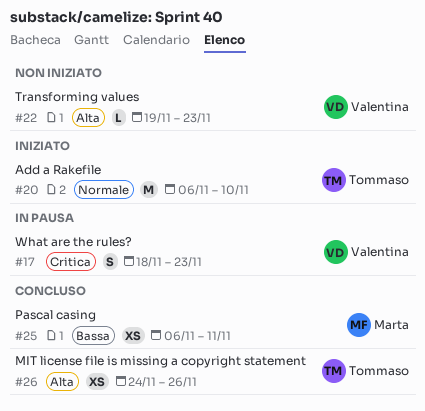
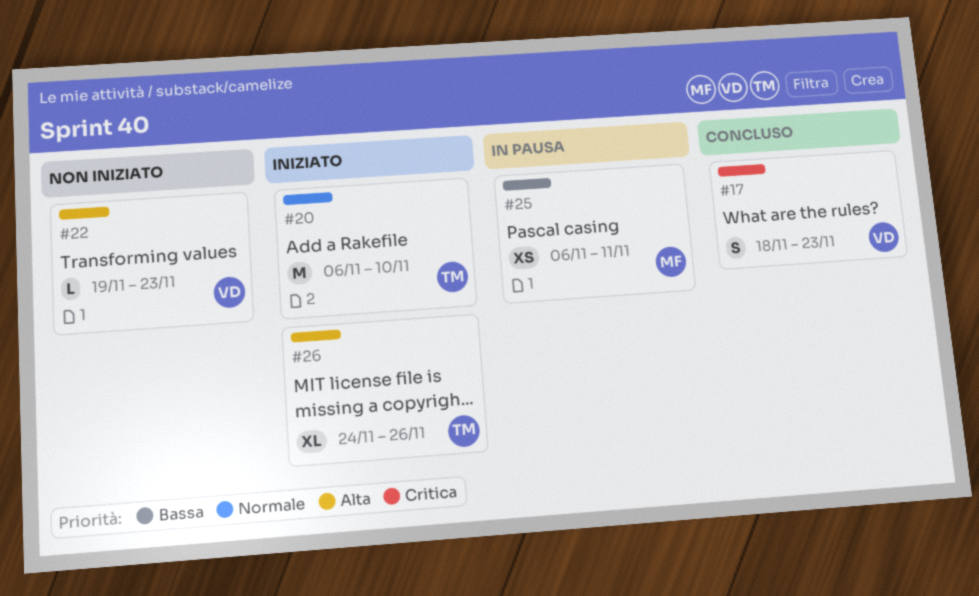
#17, status: In pausa -> Concluso
#25, status: Concluso -> In pausa
#26, status: Concluso -> Iniziato
#26, estimate: XS -> XL

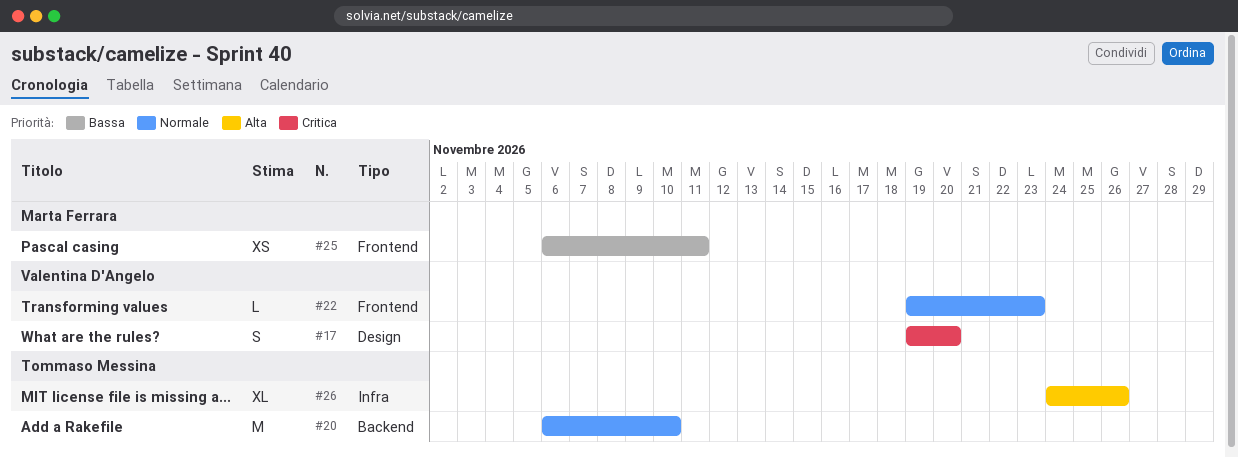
#17, start: Nov 18 -> Nov 19
#17, due: Nov 23 -> Nov 20
#22, priority: Alta -> Normale

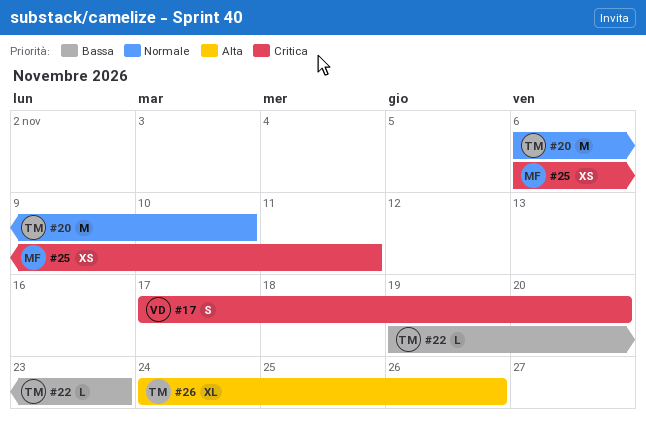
#17, start: Nov 19 -> Nov 17
#22, owner: Valentina D'Angelo -> Tommaso Messina
#22, priority: Normale -> Bassa
#25, priority: Bassa -> Critica

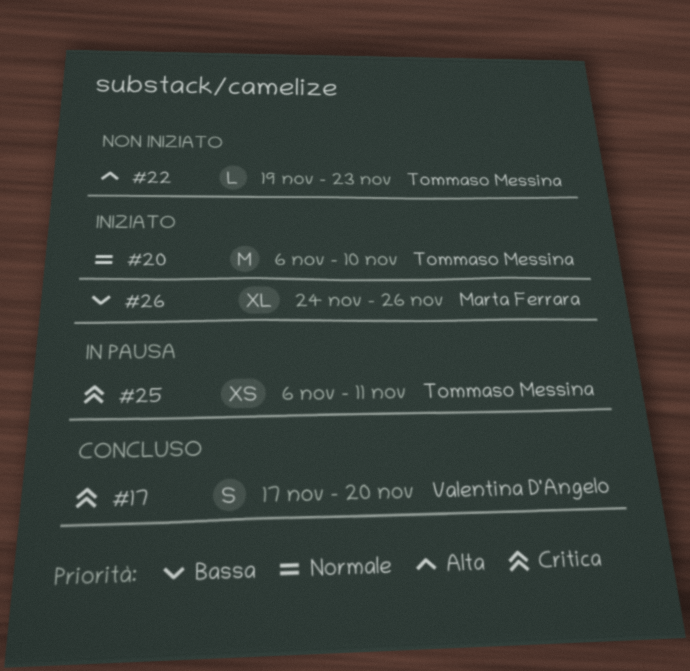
#22, priority: Bassa -> Alta
#25, owner: Marta Ferrara -> Tommaso Messina
#26, owner: Tommaso Messina -> Marta Ferrara
#26, priority: Alta -> Bassa

